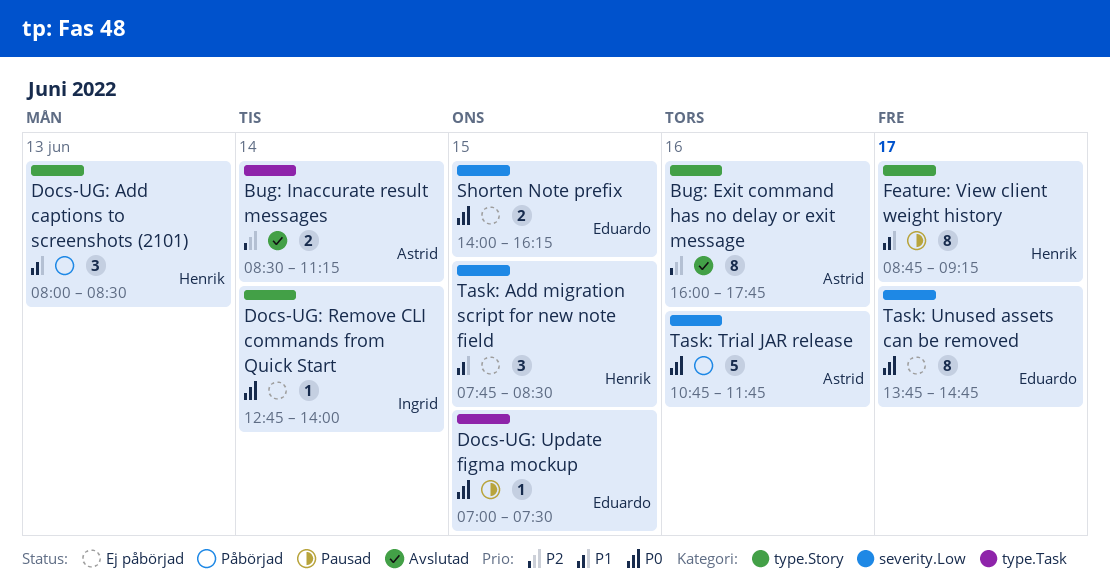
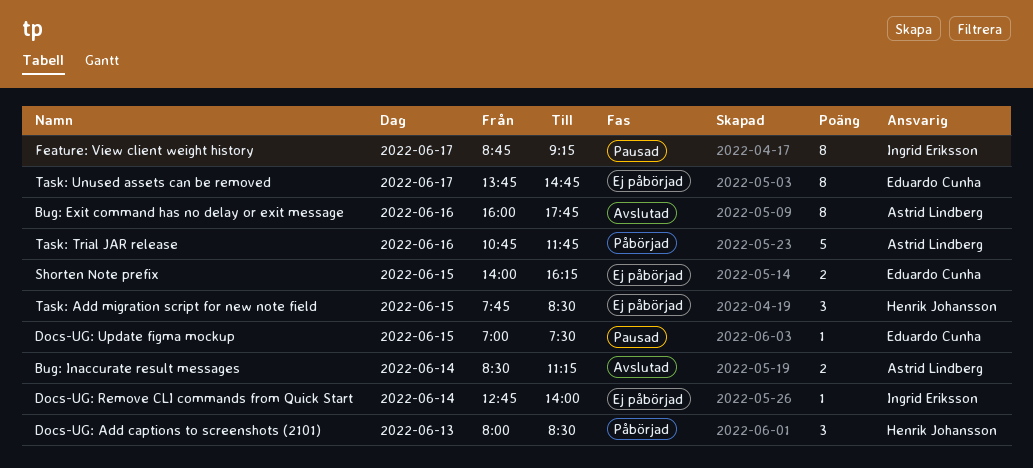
Feature: View client weight history, owner: Henrik Johansson -> Ingrid Eriksson

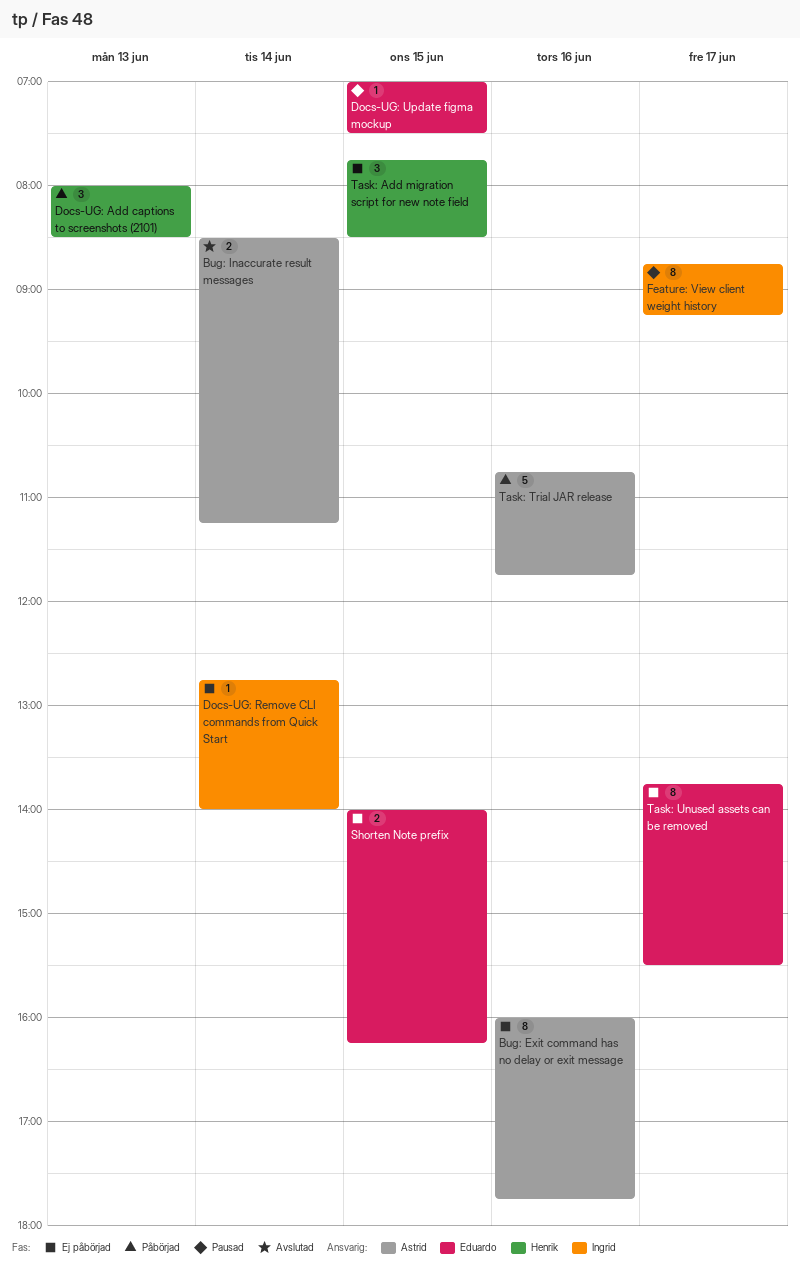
Bug: Exit command has no delay or exit message, status: Avslutad -> Ej påbörjad
Task: Unused assets can be removed, ends: 14:45 -> 15:30

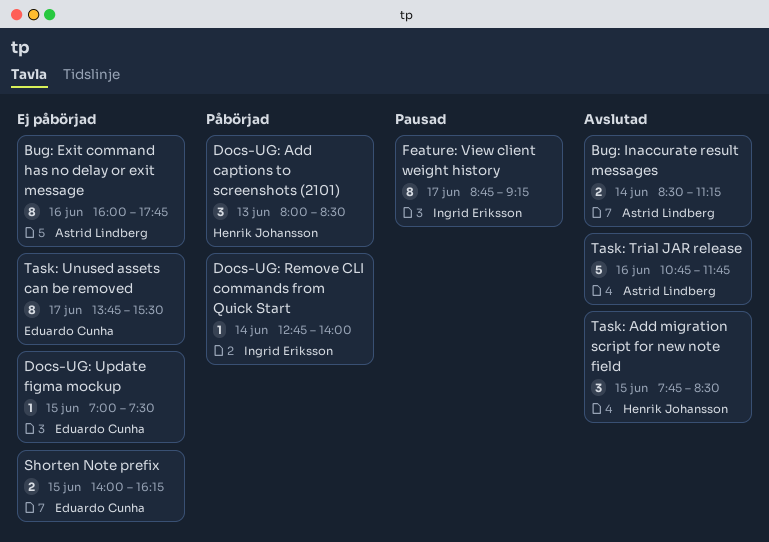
Docs-UG: Remove CLI commands from Quick Start, status: Ej påbörjad -> Påbörjad
Docs-UG: Update figma mockup, status: Pausad -> Ej påbörjad
Task: Add migration script for new note field, status: Ej påbörjad -> Avslutad
Task: Trial JAR release, status: Påbörjad -> Avslutad

